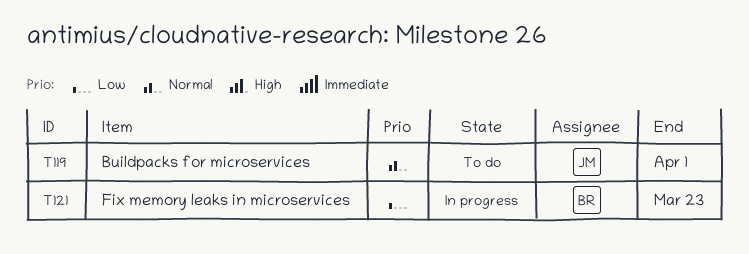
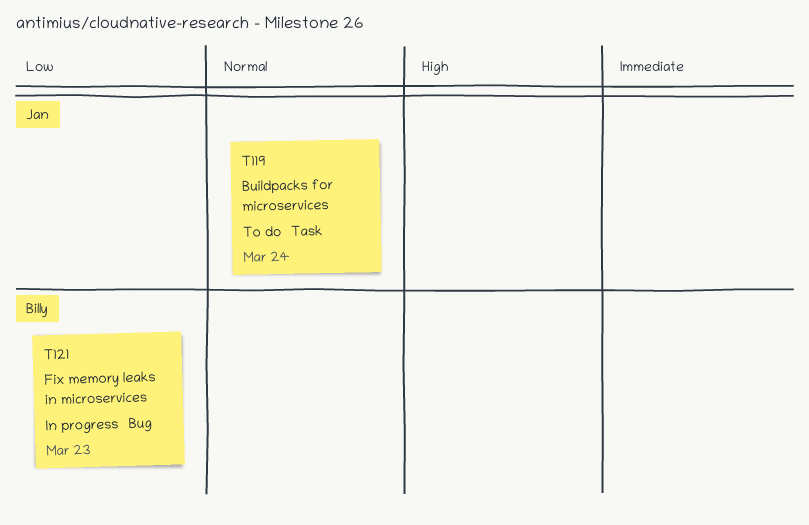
T119, due: Apr 1 -> Mar 24

